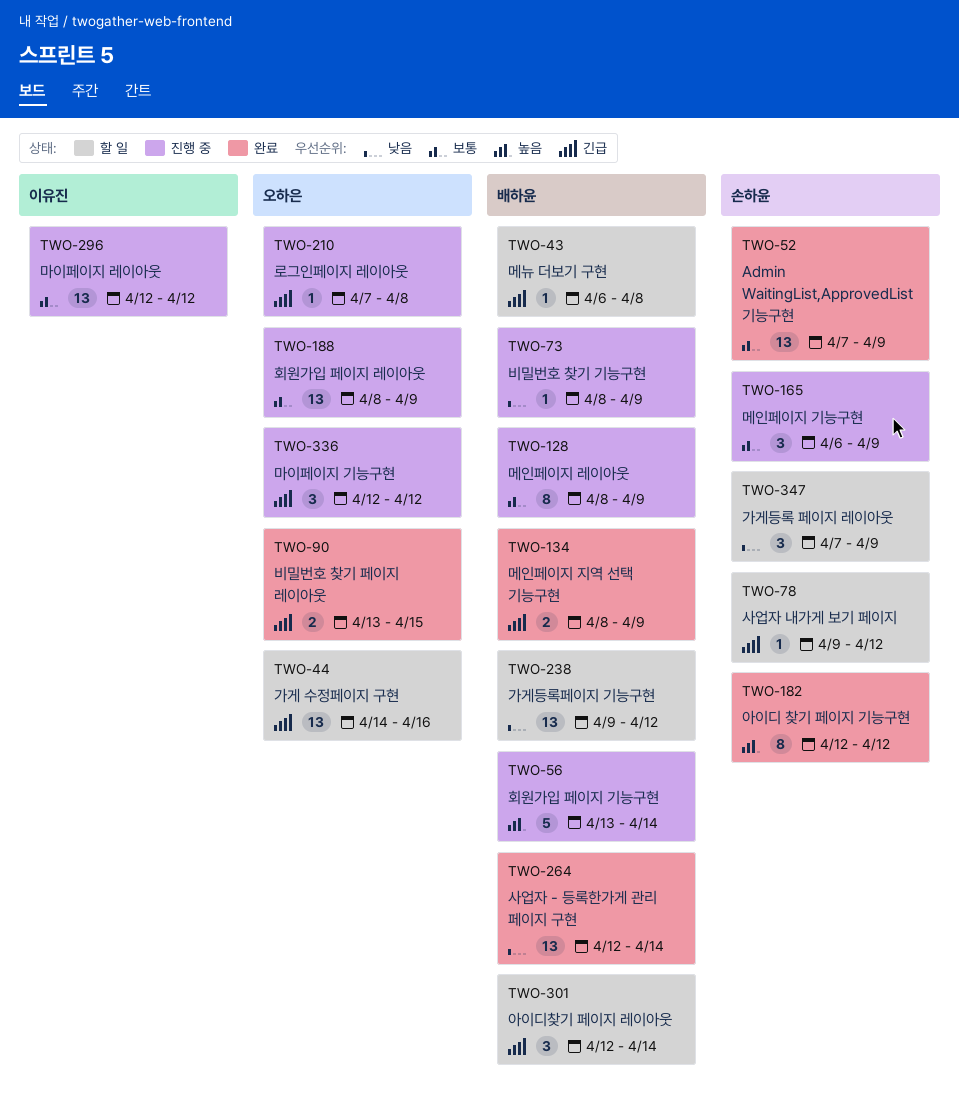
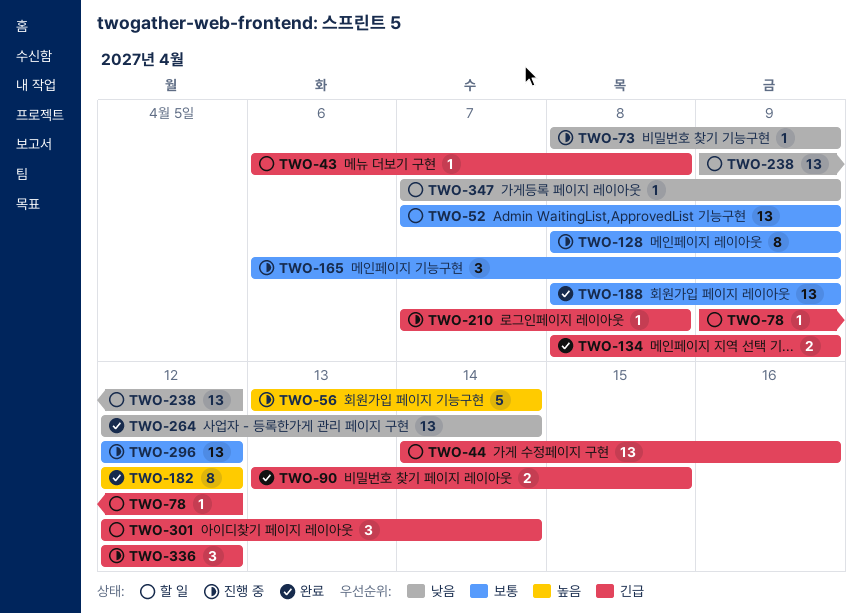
TWO-52, status: 완료 -> 할 일
TWO-188, status: 진행 중 -> 완료
TWO-347, estimate: 3 -> 1

